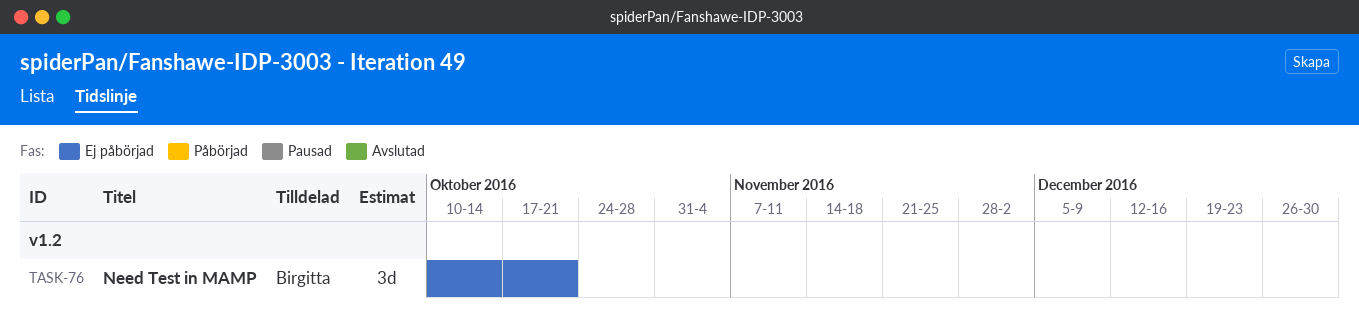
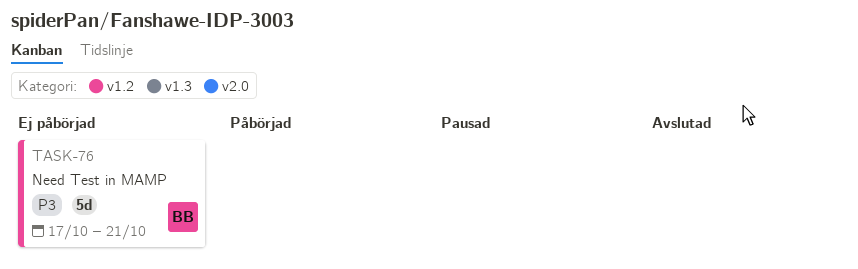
TASK-76, estimate: 3d -> 5d
TASK-76, start: Oct 10 -> Oct 17

